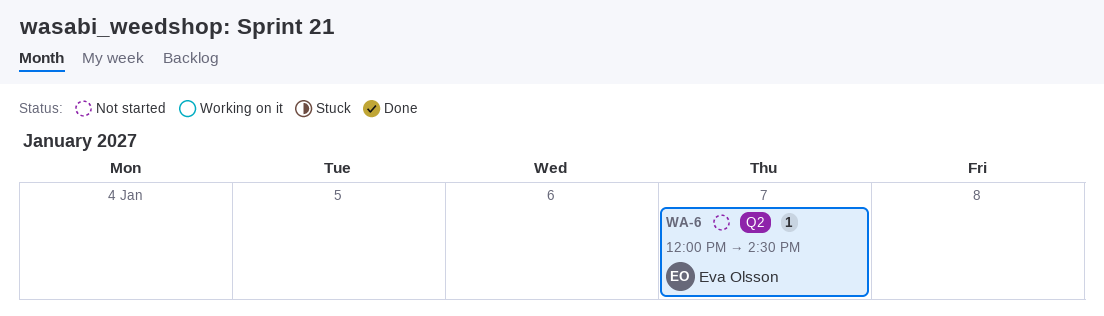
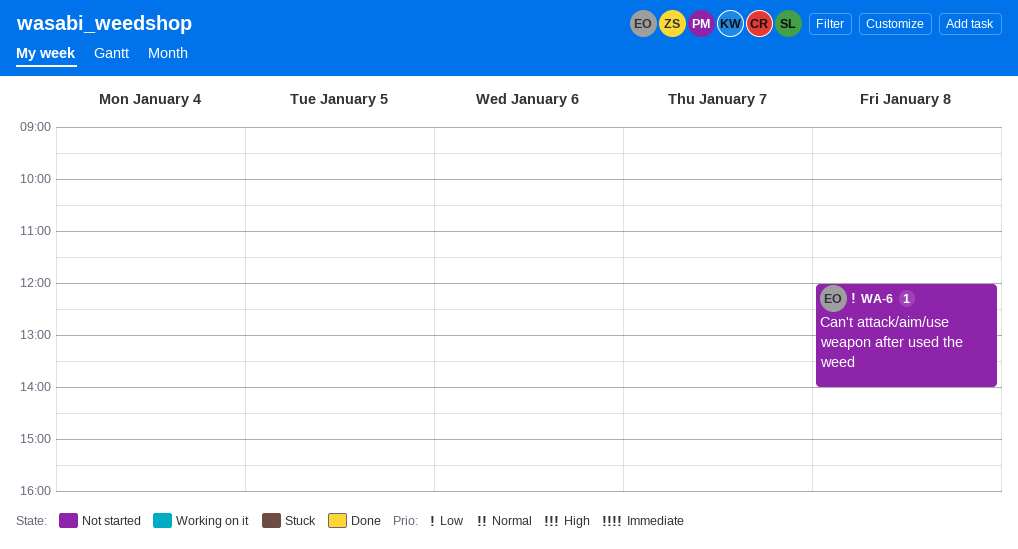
WA-6, day: Jan 7 -> Jan 8
WA-6, ends: 14:30 -> 14:00

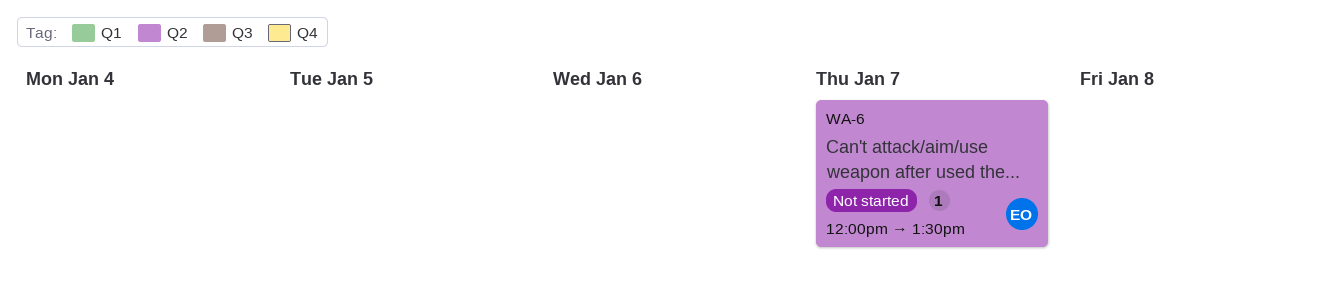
WA-6, day: Jan 8 -> Jan 7
WA-6, ends: 14:00 -> 13:30

